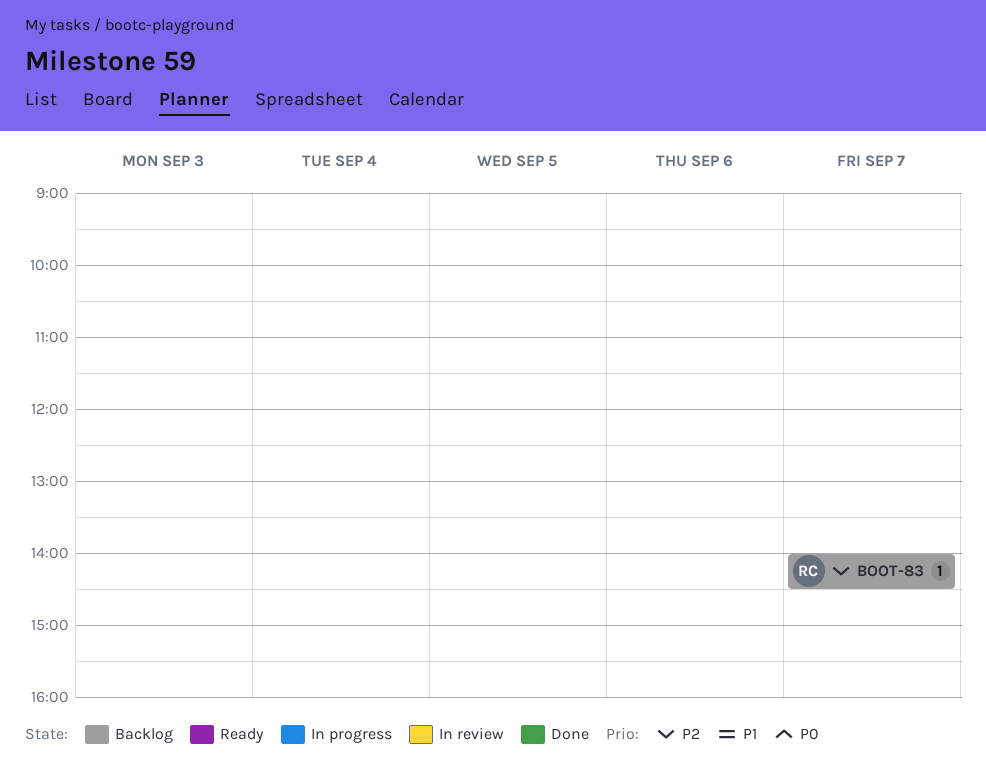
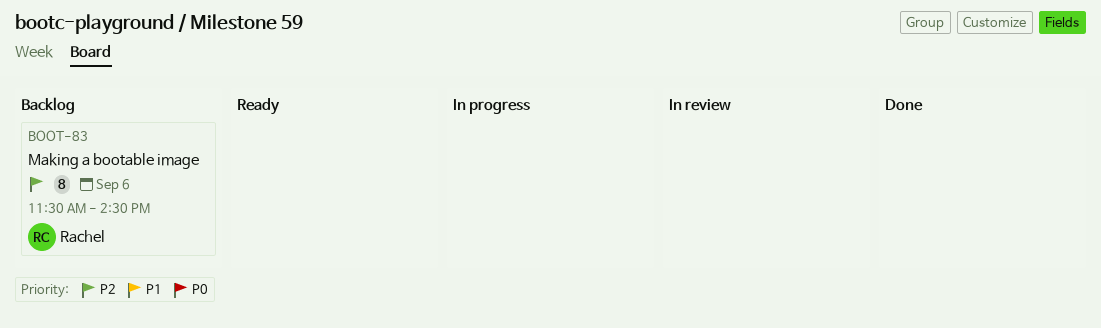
BOOT-83, estimate: 1 -> 8
BOOT-83, day: Sep 7 -> Sep 6
BOOT-83, begins: 14:00 -> 11:30

